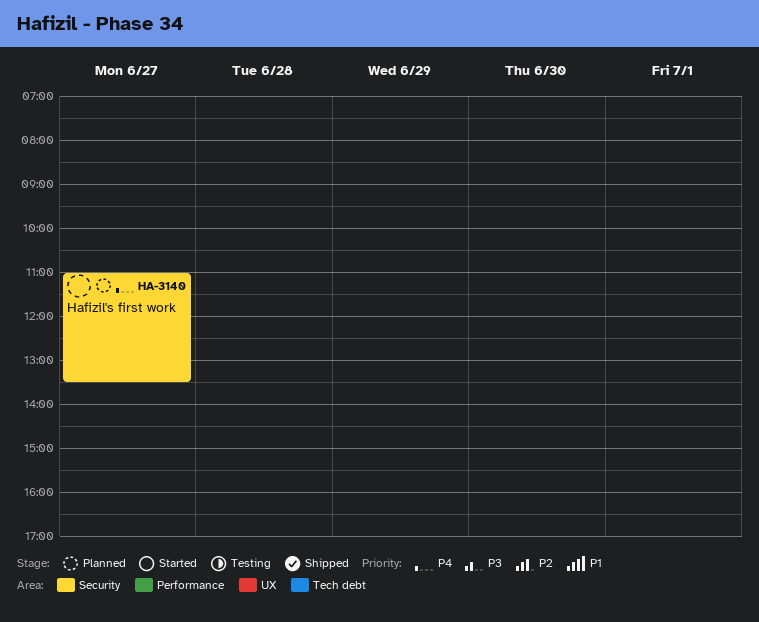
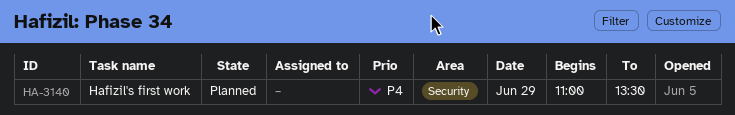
HA-3140, day: Jun 27 -> Jun 29

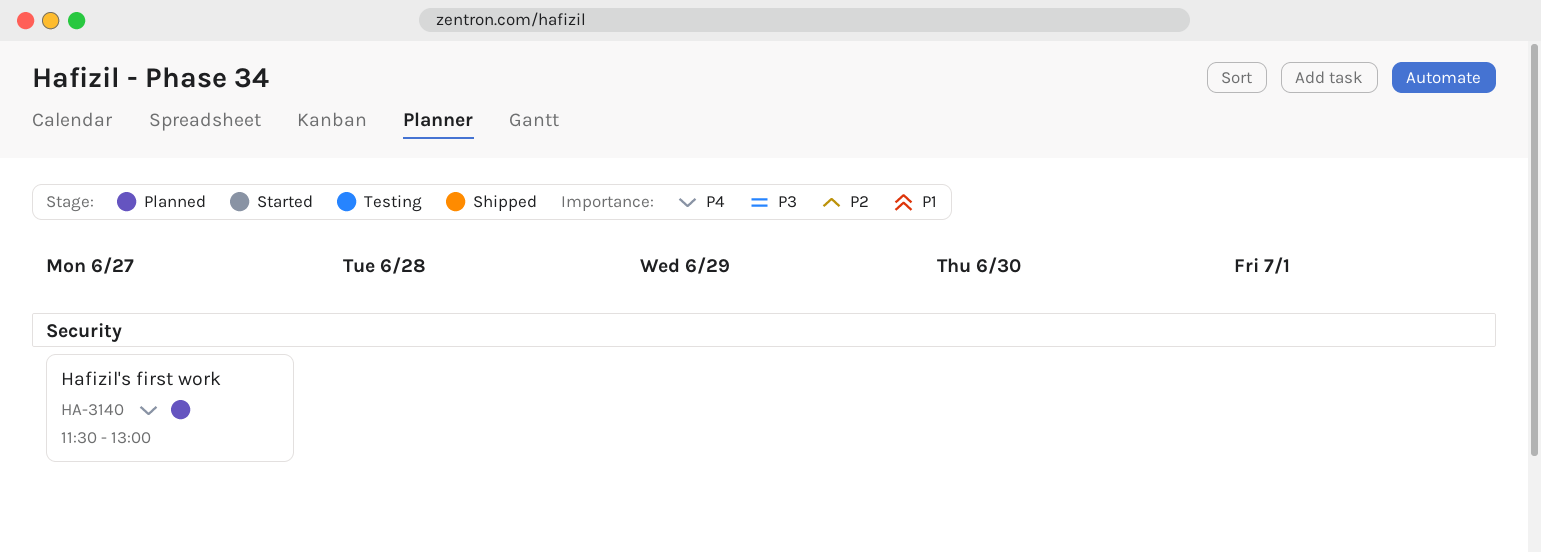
HA-3140, day: Jun 29 -> Jun 27
HA-3140, begins: 11:00 -> 11:30
HA-3140, ends: 13:30 -> 13:00

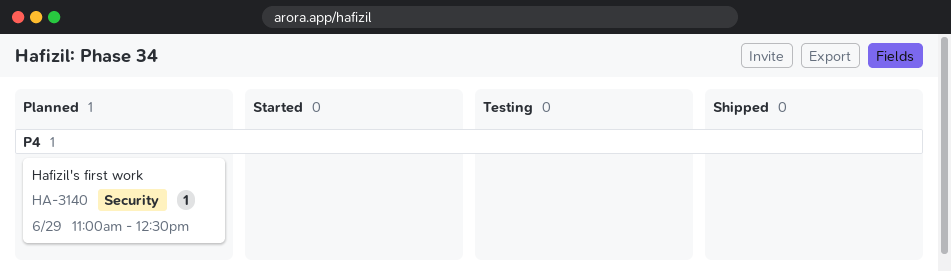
HA-3140, day: Jun 27 -> Jun 29
HA-3140, begins: 11:30 -> 11:00
HA-3140, ends: 13:00 -> 12:30

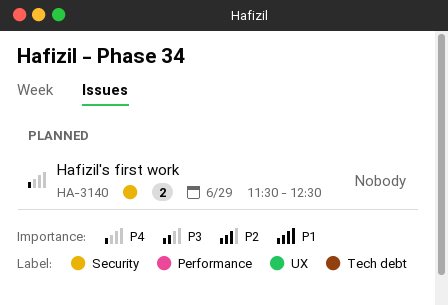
HA-3140, estimate: 1 -> 2
HA-3140, begins: 11:00 -> 11:30

